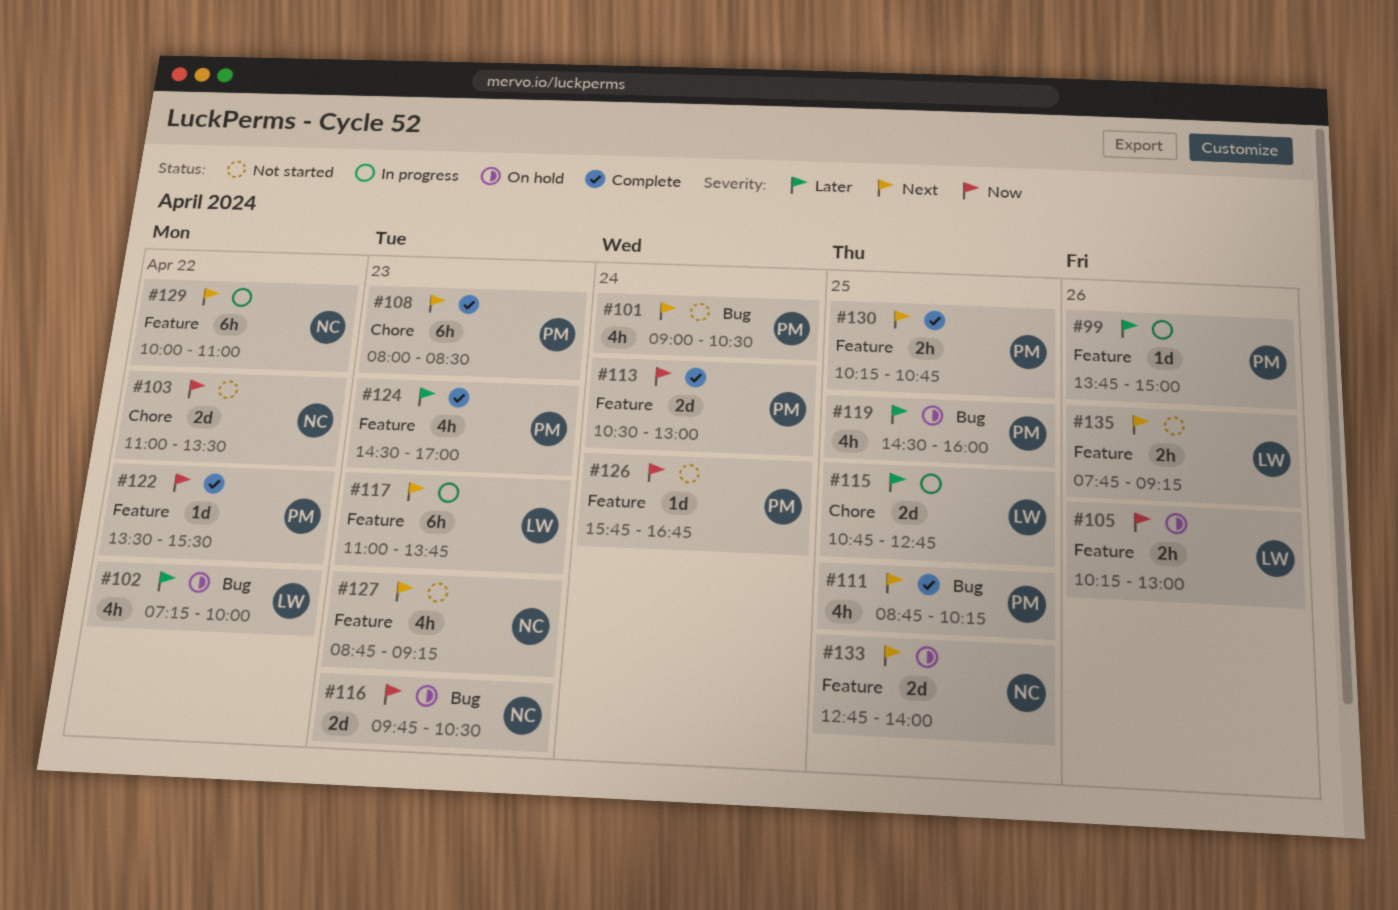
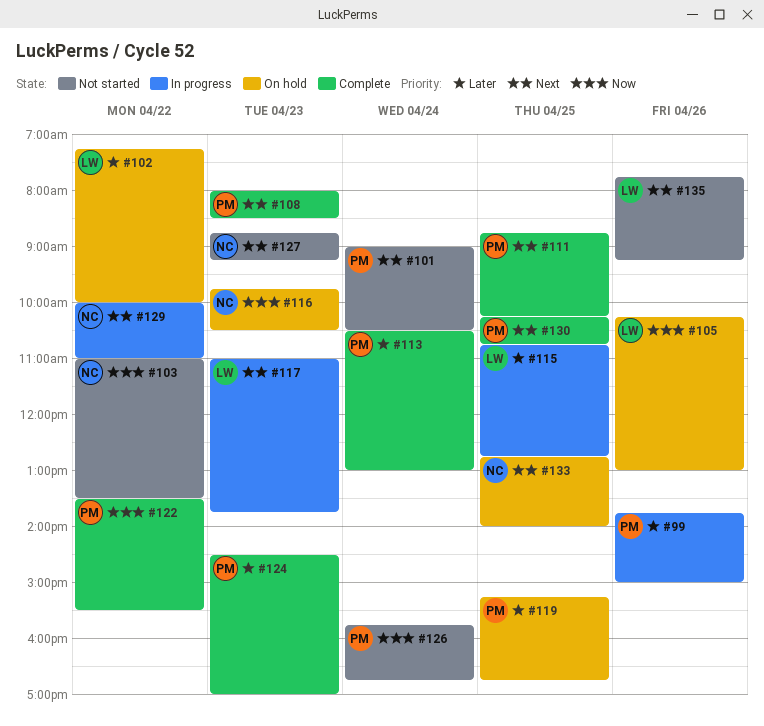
#113, priority: Now -> Later
#119, begins: 14:30 -> 15:15
#119, ends: 16:00 -> 16:45

